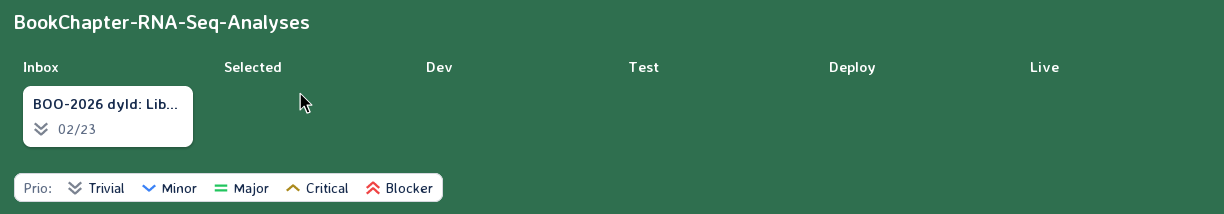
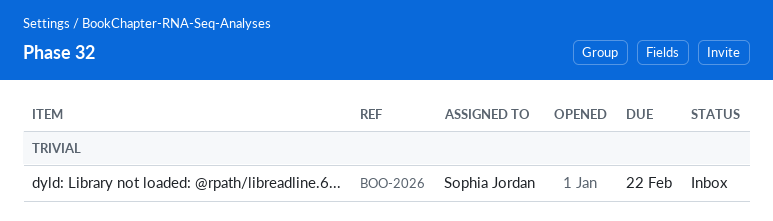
BOO-2026, due: Feb 23 -> Feb 22

